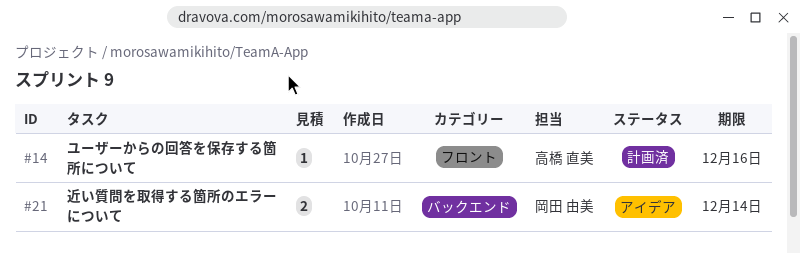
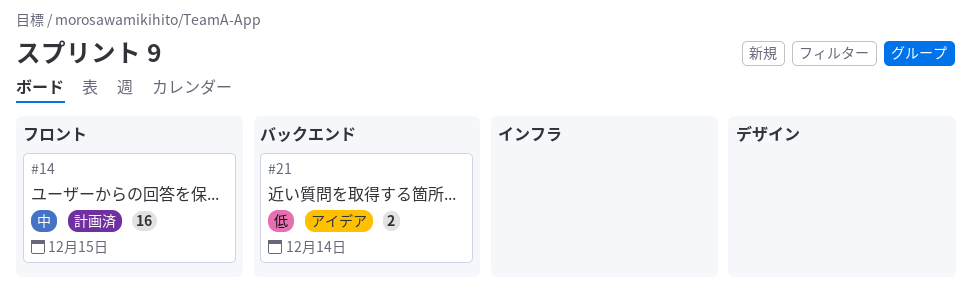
#14, estimate: 1 -> 16
#14, due: Dec 16 -> Dec 15

